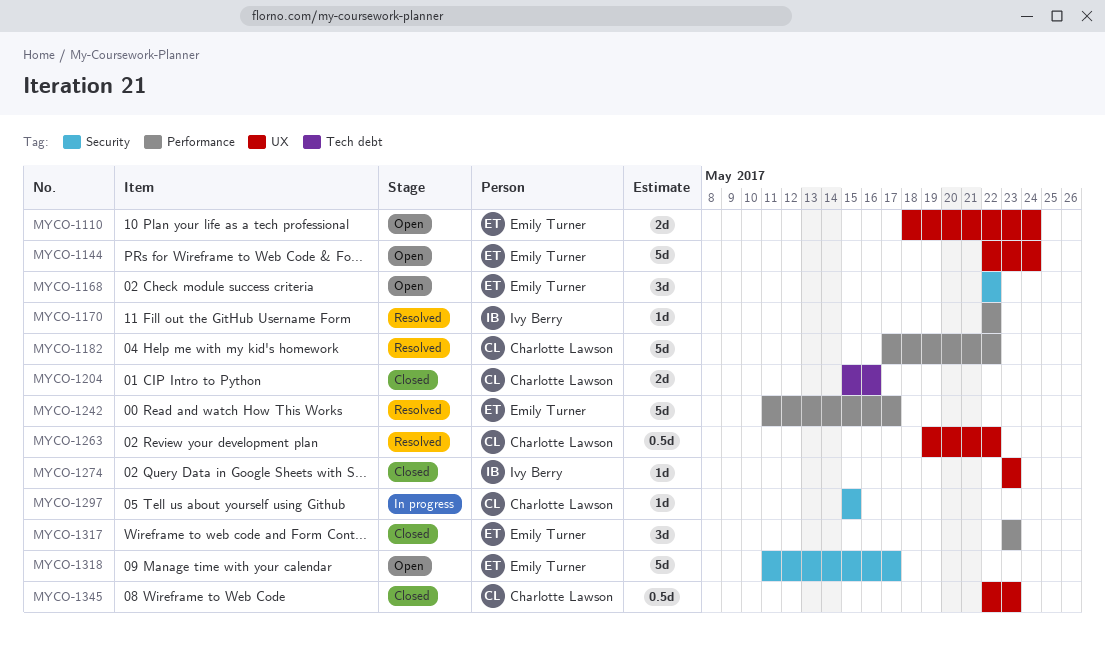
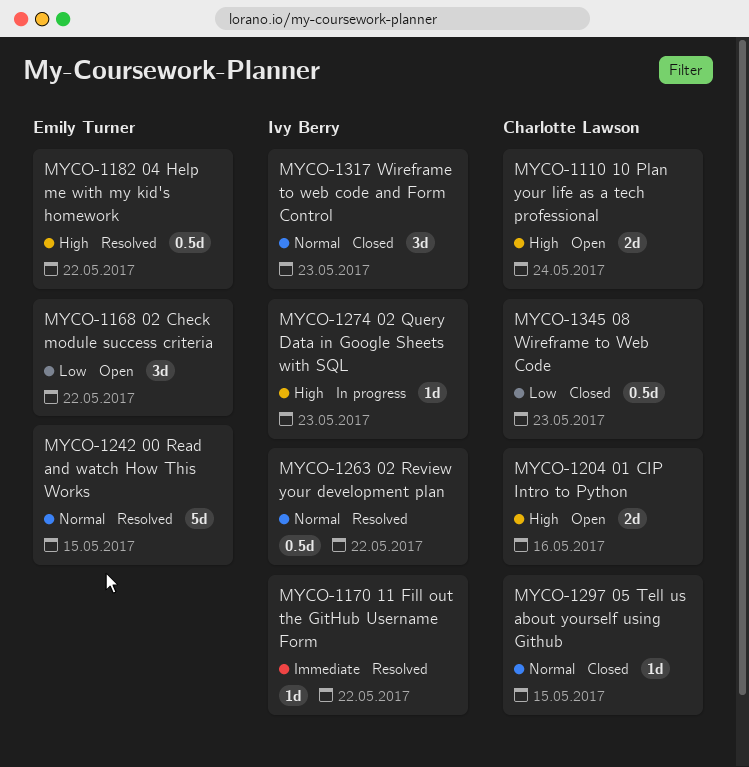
MYCO-1110, owner: Emily Turner -> Charlotte Lawson
MYCO-1144: present -> none
MYCO-1182, owner: Charlotte Lawson -> Emily Turner
MYCO-1182, estimate: 5d -> 0.5d
MYCO-1204, status: Closed -> Open
MYCO-1242, due: May 17 -> May 15
MYCO-1263, owner: Charlotte Lawson -> Ivy Berry
MYCO-1274, status: Closed -> In progress
MYCO-1297, status: In progress -> Closed
MYCO-1317, owner: Emily Turner -> Ivy Berry
MYCO-1318: present -> none

